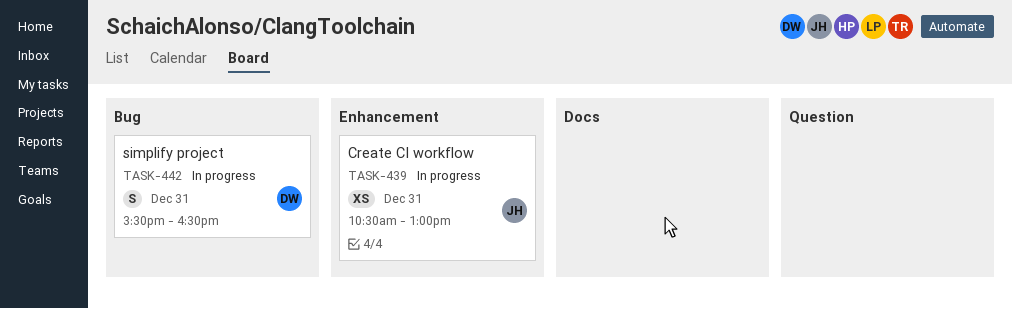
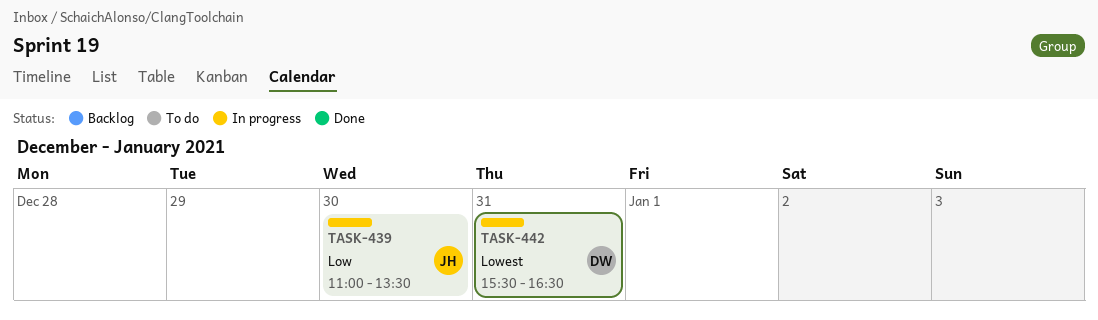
TASK-439, day: Dec 31 -> Dec 30
TASK-439, begins: 10:30 -> 11:00
TASK-439, ends: 13:00 -> 13:30

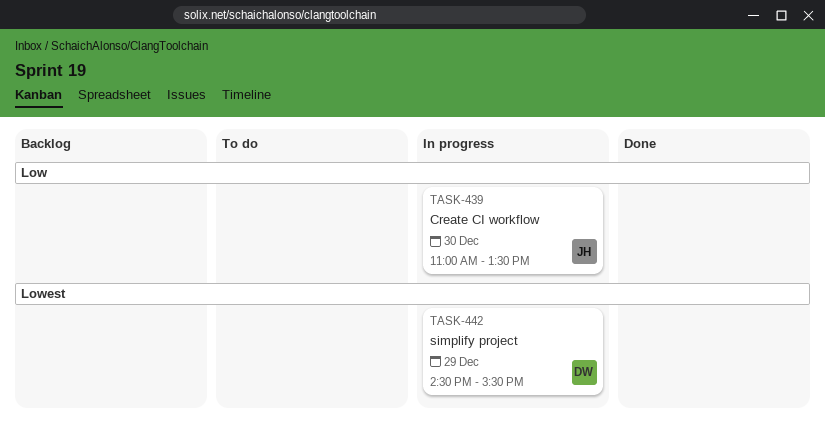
TASK-442, day: Dec 31 -> Dec 29
TASK-442, begins: 15:30 -> 14:30
TASK-442, ends: 16:30 -> 15:30

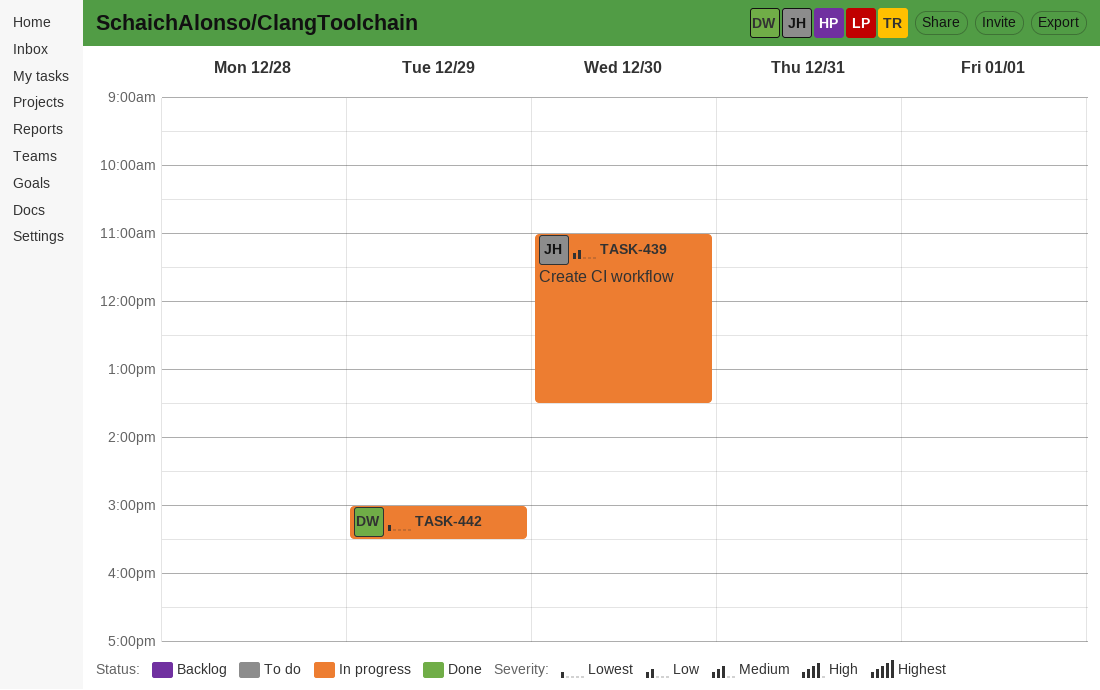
TASK-442, begins: 14:30 -> 15:00

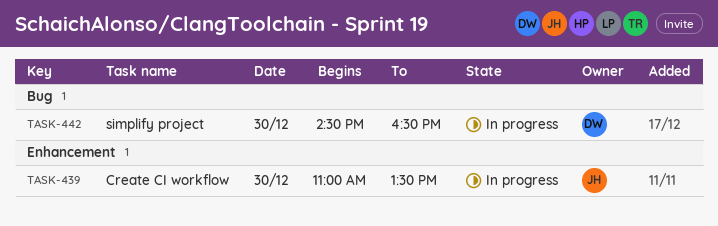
TASK-442, day: Dec 29 -> Dec 30
TASK-442, begins: 15:00 -> 14:30
TASK-442, ends: 15:30 -> 16:30

